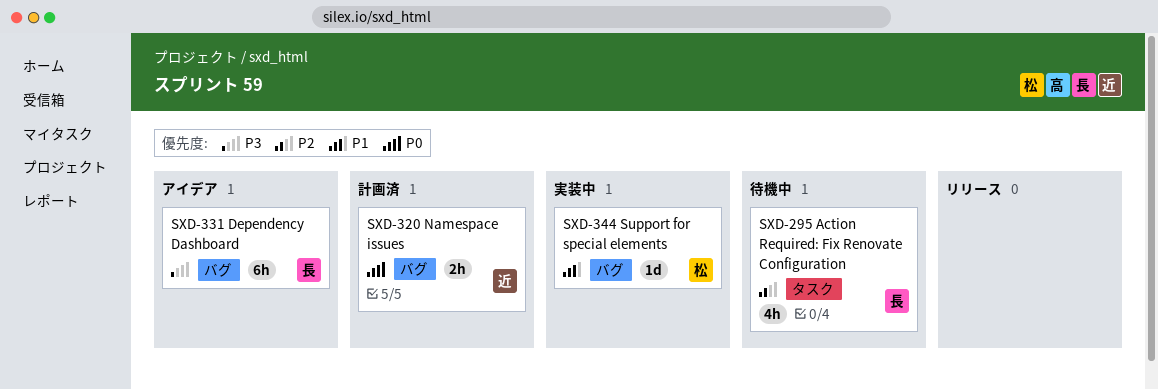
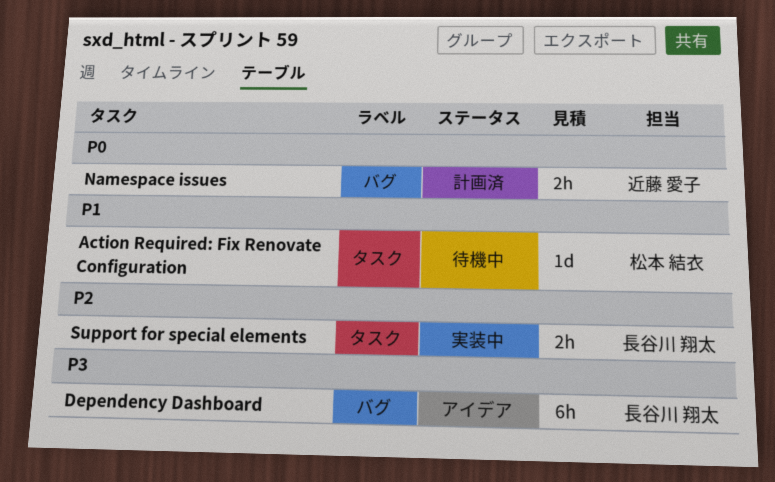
Action Required: Fix Renovate Configuration, owner: 長谷川 翔太 -> 松本 結衣
Action Required: Fix Renovate Configuration, priority: P2 -> P1
Action Required: Fix Renovate Configuration, estimate: 4h -> 1d
Support for special elements, owner: 松本 結衣 -> 長谷川 翔太
Support for special elements, priority: P1 -> P2
Support for special elements, label: バグ -> タスク
Support for special elements, estimate: 1d -> 2h

